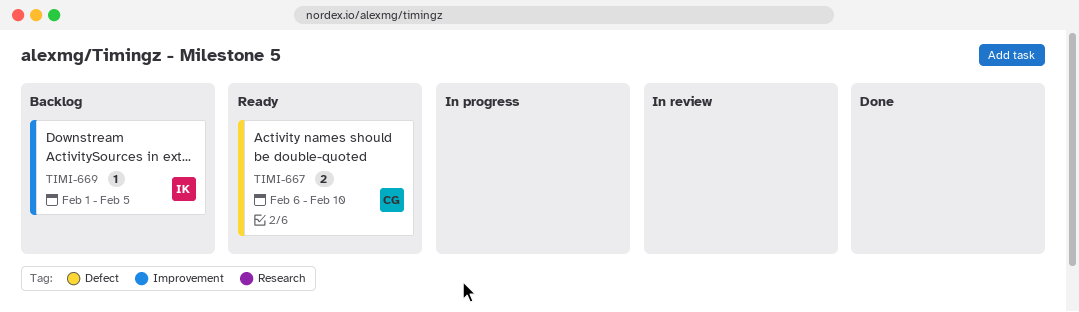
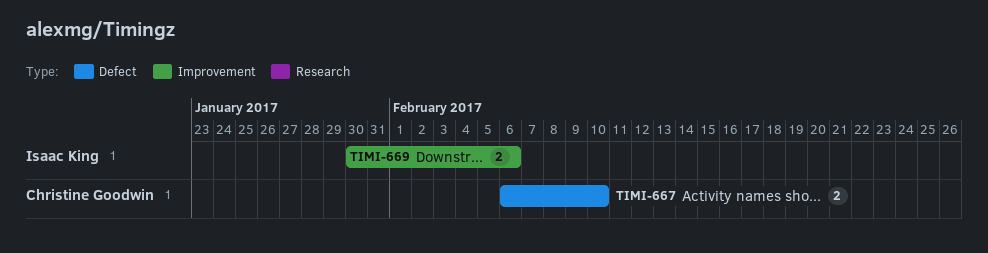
TIMI-669, estimate: 1 -> 2
TIMI-669, start: Feb 1 -> Jan 30
TIMI-669, due: Feb 5 -> Feb 6

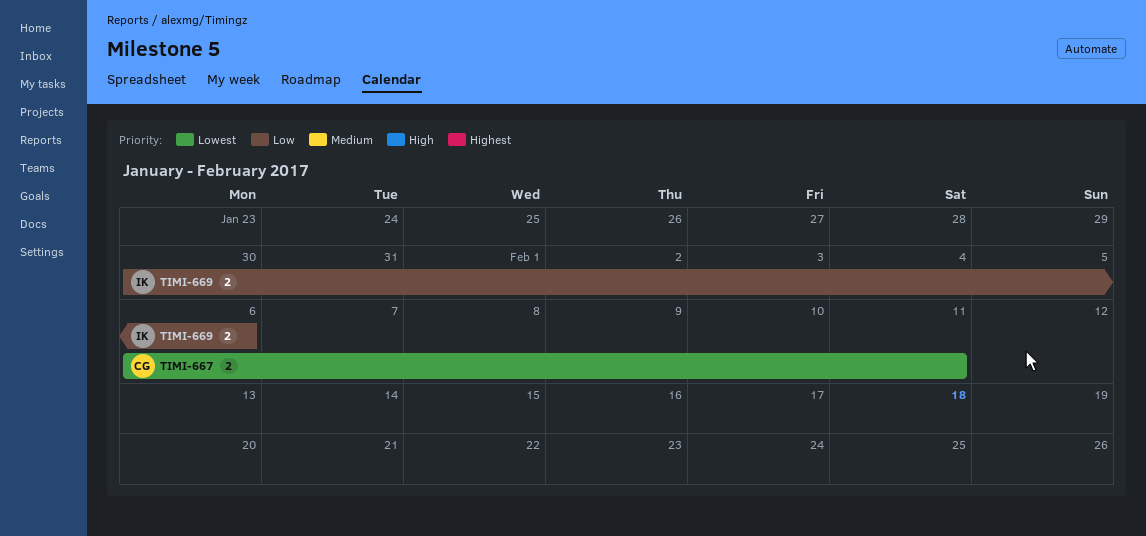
TIMI-667, due: Feb 10 -> Feb 11

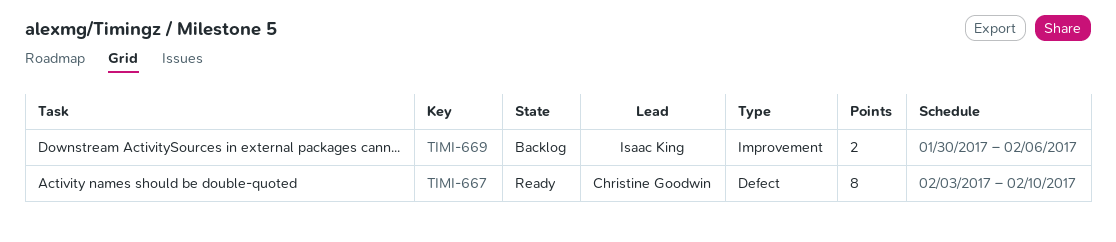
TIMI-667, estimate: 2 -> 8
TIMI-667, start: Feb 6 -> Feb 3
TIMI-667, due: Feb 11 -> Feb 10

